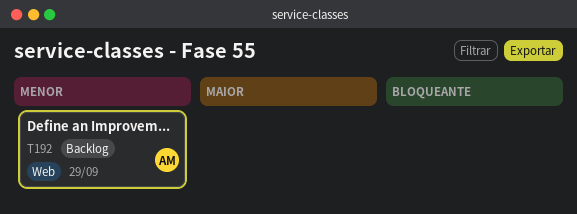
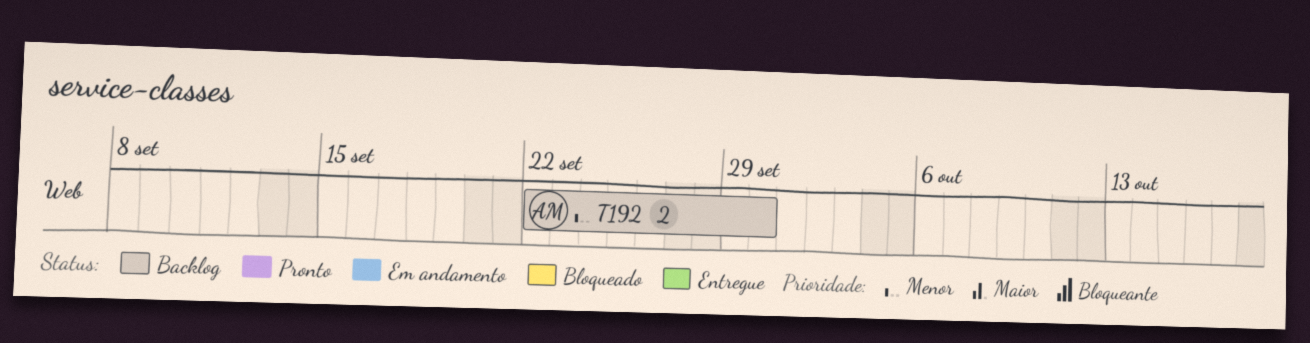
T192, due: Sep 29 -> Sep 30

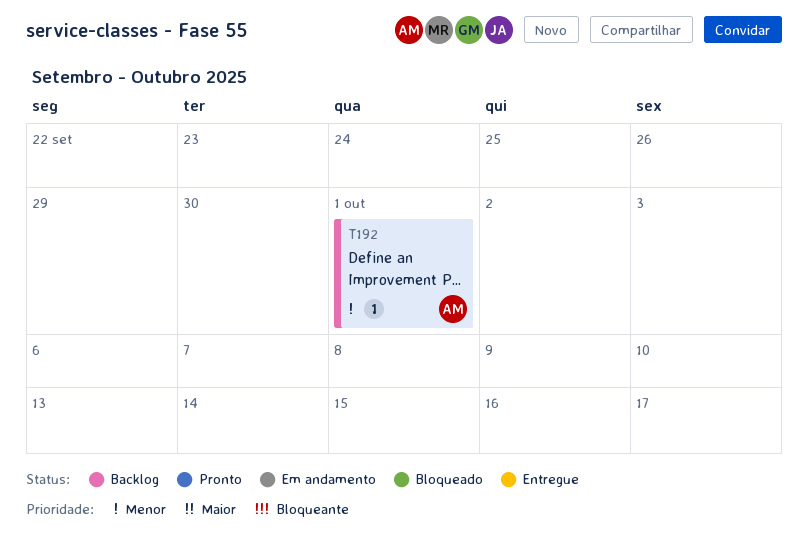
T192, estimate: 2 -> 1
T192, due: Sep 30 -> Oct 1

